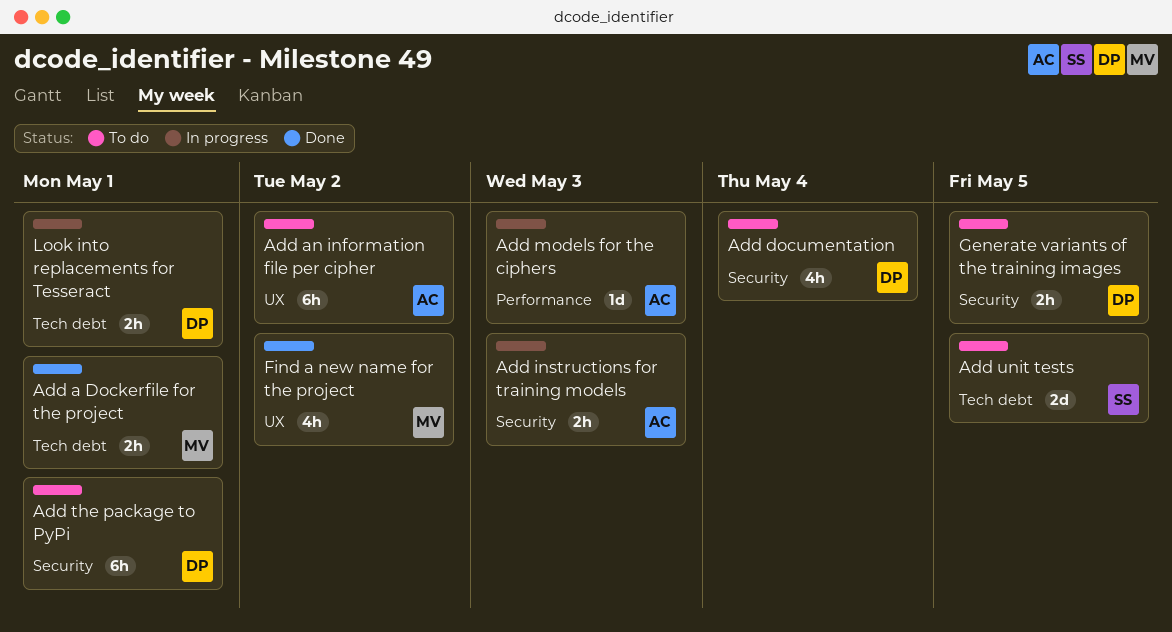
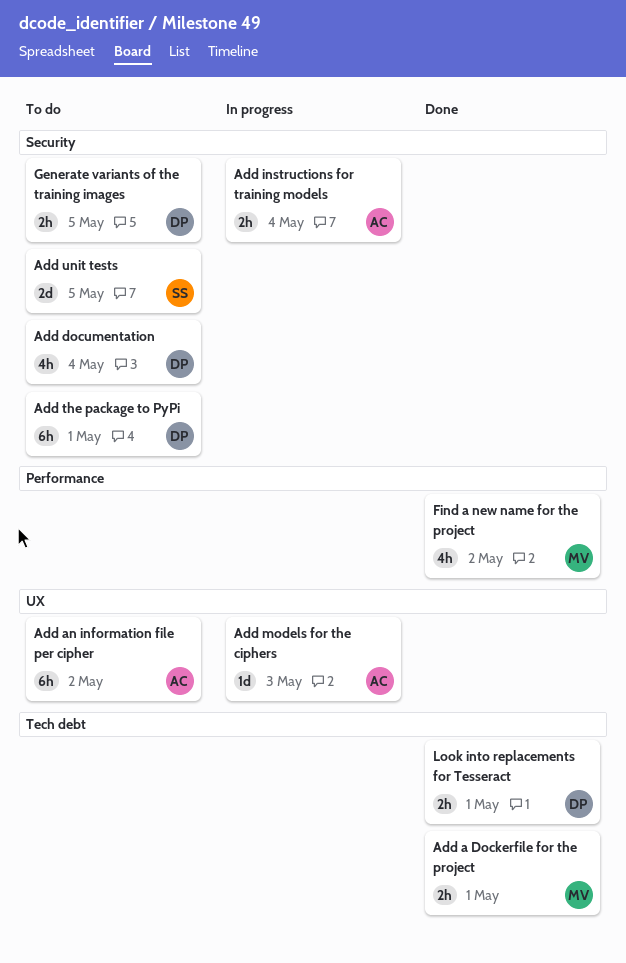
Add instructions for training models, due: May 3 -> May 4
Add models for the ciphers, label: Performance -> UX
Add unit tests, label: Tech debt -> Security
Find a new name for the project, label: UX -> Performance
Look into replacements for Tesseract, status: In progress -> Done

